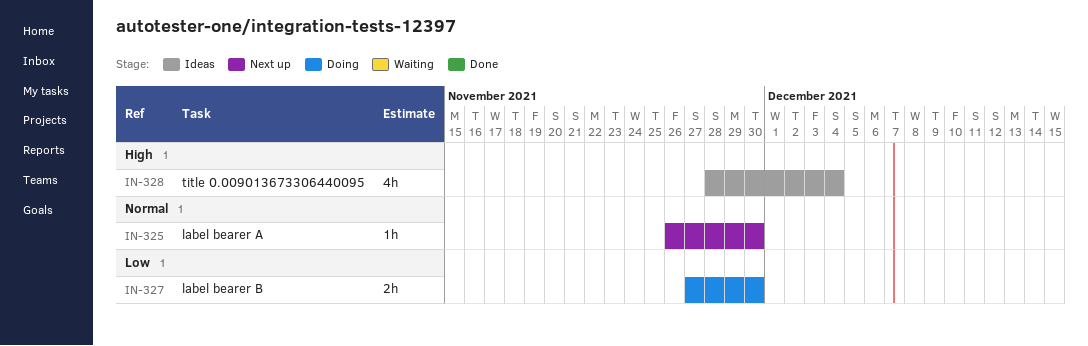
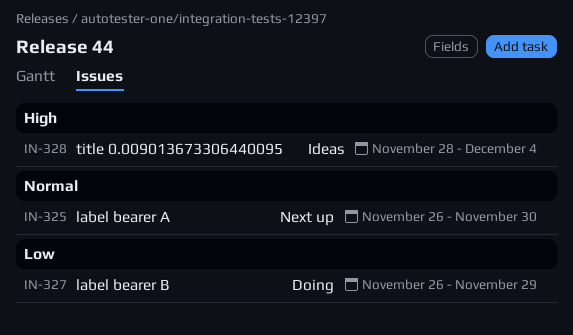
IN-327, start: Nov 27 -> Nov 26
IN-327, due: Nov 30 -> Nov 29

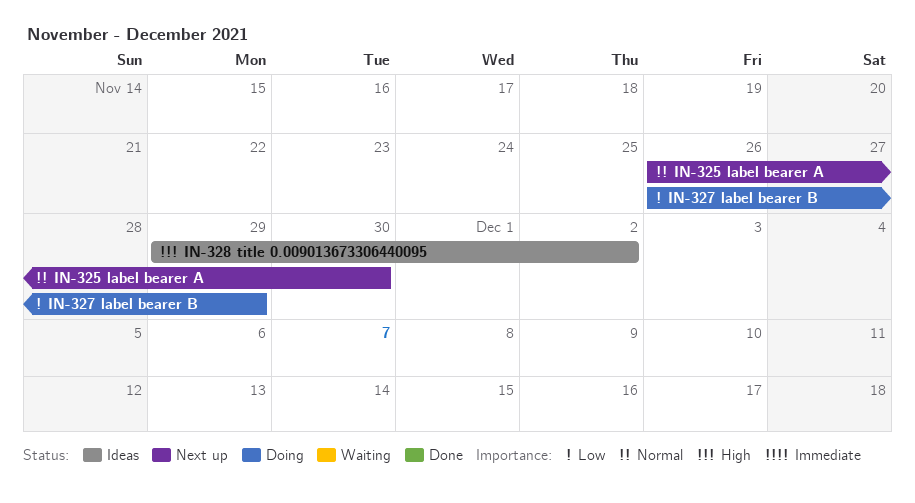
IN-328, start: Nov 28 -> Nov 29
IN-328, due: Dec 4 -> Dec 2

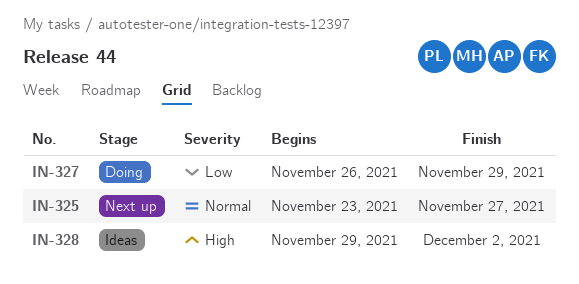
IN-325, start: Nov 26 -> Nov 23
IN-325, due: Nov 30 -> Nov 27

